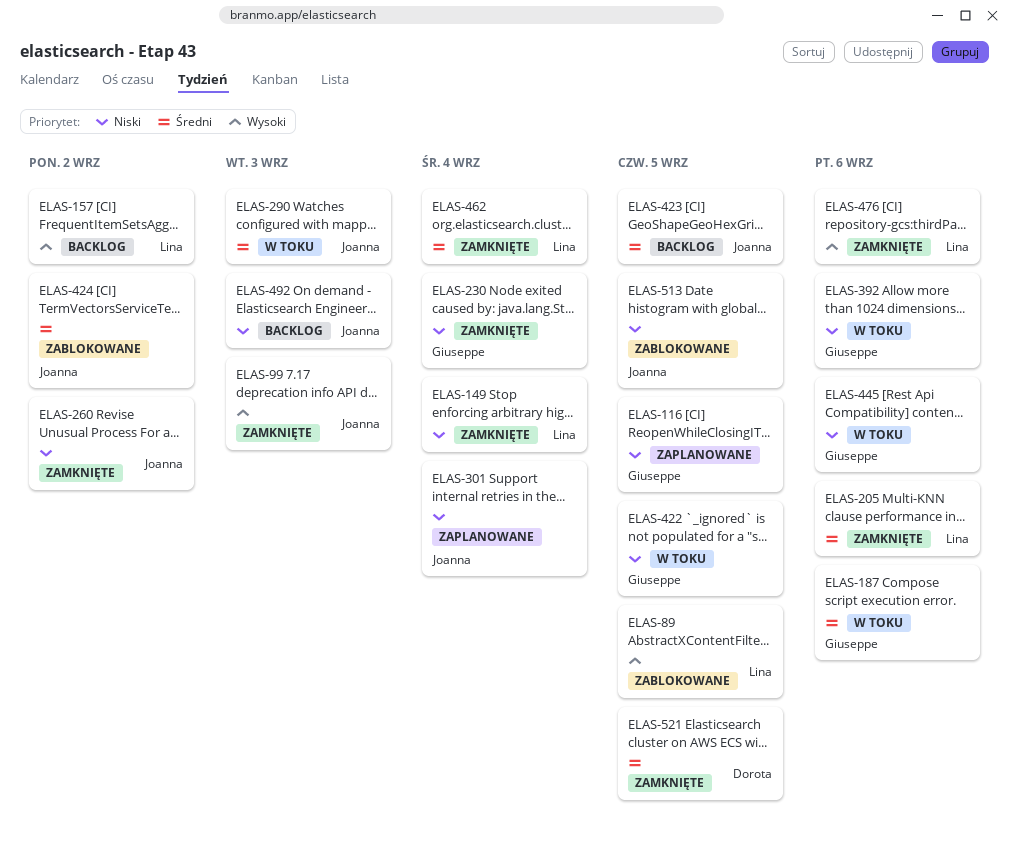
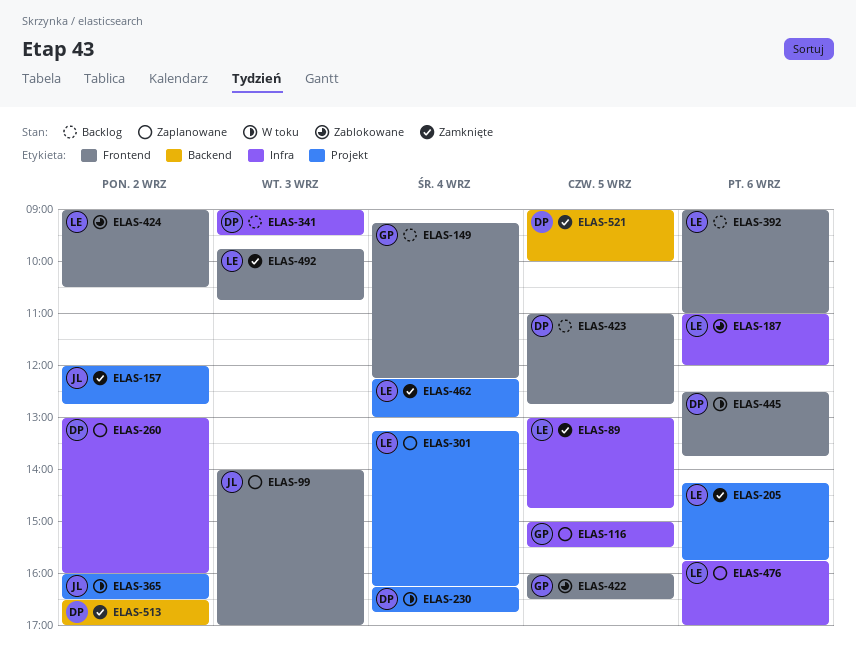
ELAS-89, status: Zablokowane -> Zamknięte
ELAS-99, status: Zamknięte -> Zaplanowane
ELAS-149, status: Zamknięte -> Backlog
ELAS-149, owner: Lina -> Giuseppe
ELAS-157, status: Backlog -> Zamknięte
ELAS-157, owner: Lina -> Joanna
ELAS-187, status: W toku -> Zablokowane
ELAS-187, owner: Giuseppe -> Lina
ELAS-230, status: Zamknięte -> W toku
ELAS-230, owner: Giuseppe -> Dorota
ELAS-260, status: Zamknięte -> Zaplanowane
ELAS-260, owner: Joanna -> Dorota
ELAS-290: present -> none
ELAS-301, owner: Joanna -> Lina
ELAS-341: none -> present
ELAS-365: none -> present
ELAS-392, status: W toku -> Backlog
ELAS-392, owner: Giuseppe -> Lina
ELAS-422, status: W toku -> Zablokowane
ELAS-423, owner: Joanna -> Dorota
ELAS-424, owner: Joanna -> Lina
ELAS-445, owner: Giuseppe -> Dorota
ELAS-476, status: Zamknięte -> Zaplanowane
ELAS-492, status: Backlog -> Zamknięte
ELAS-492, owner: Joanna -> Lina
ELAS-513, status: Zablokowane -> Zamknięte
ELAS-513, owner: Joanna -> Dorota
ELAS-513, day: Sep 5 -> Sep 2

